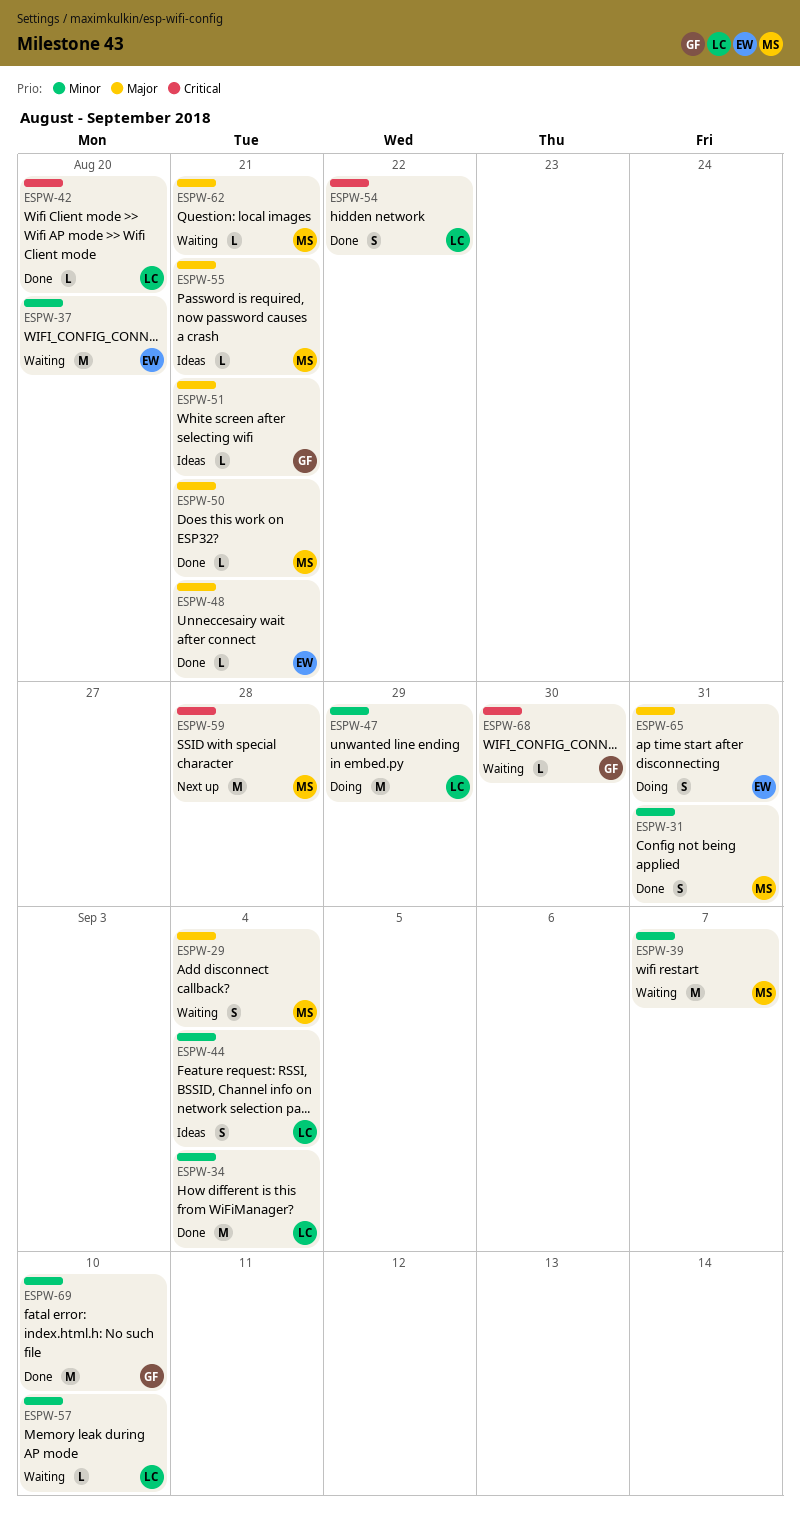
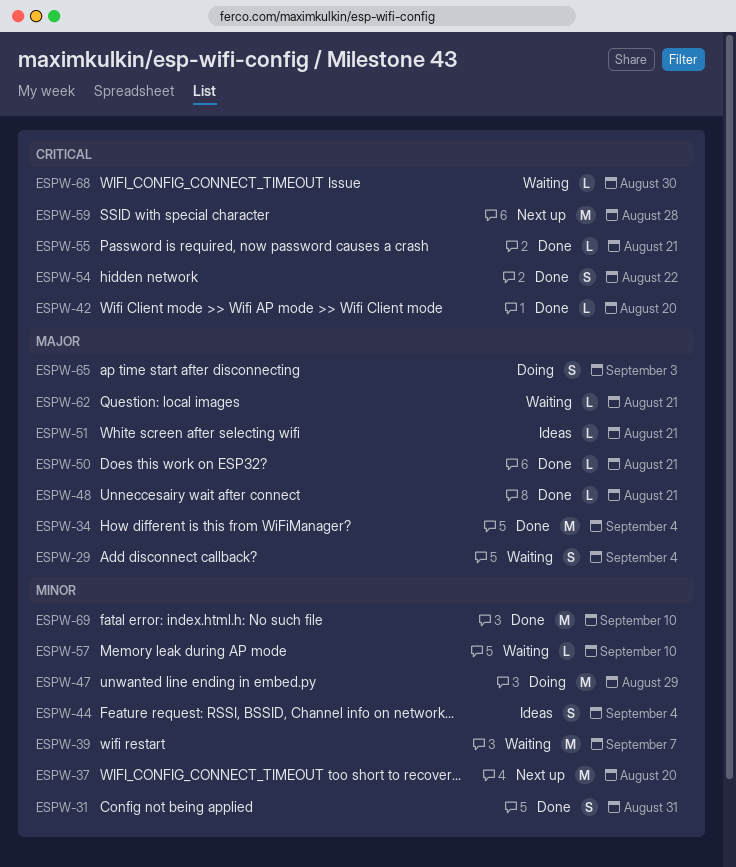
ESPW-34, priority: Minor -> Major
ESPW-37, status: Waiting -> Next up
ESPW-55, status: Ideas -> Done
ESPW-55, priority: Major -> Critical
ESPW-65, due: Aug 31 -> Sep 3

